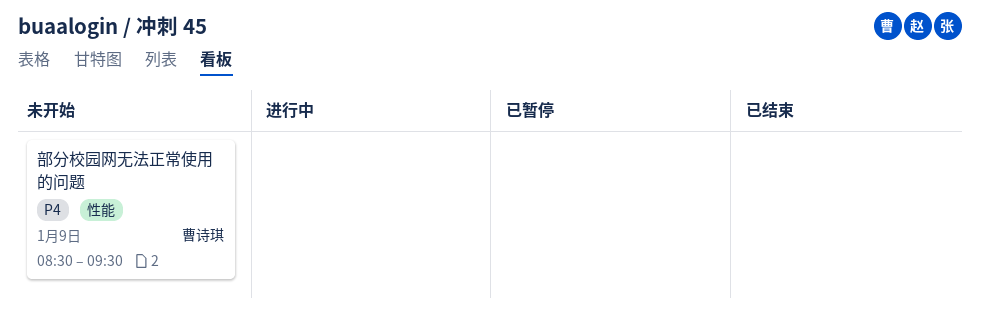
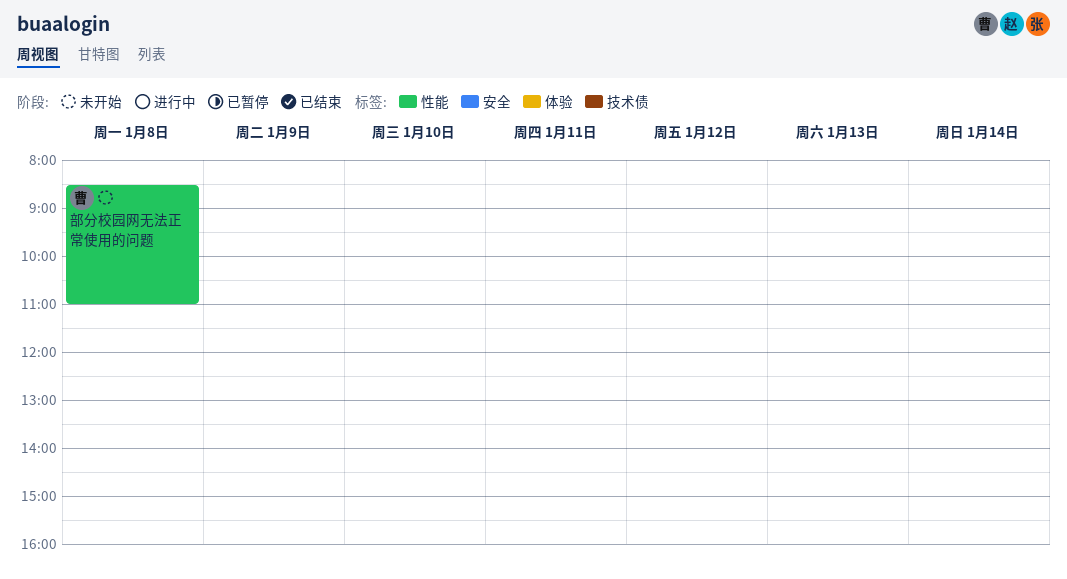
部分校园网无法正常使用的问题, day: Jan 9 -> Jan 8
部分校园网无法正常使用的问题, ends: 09:30 -> 11:00

